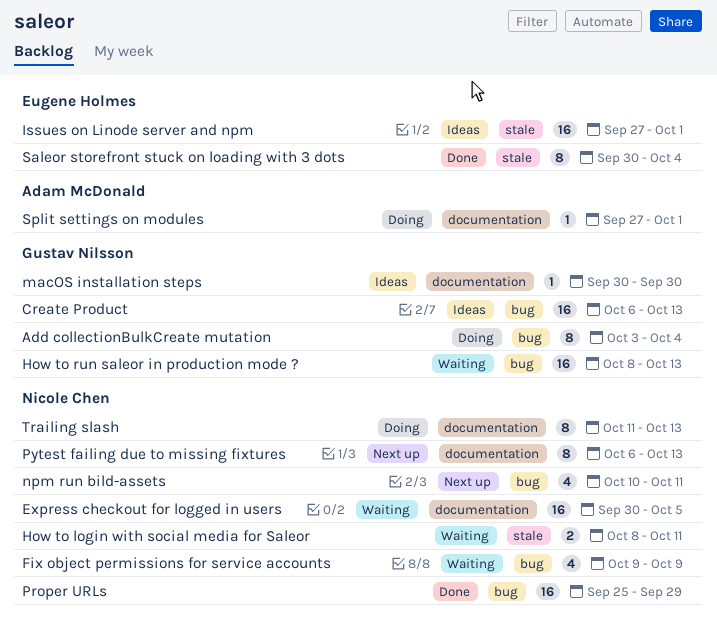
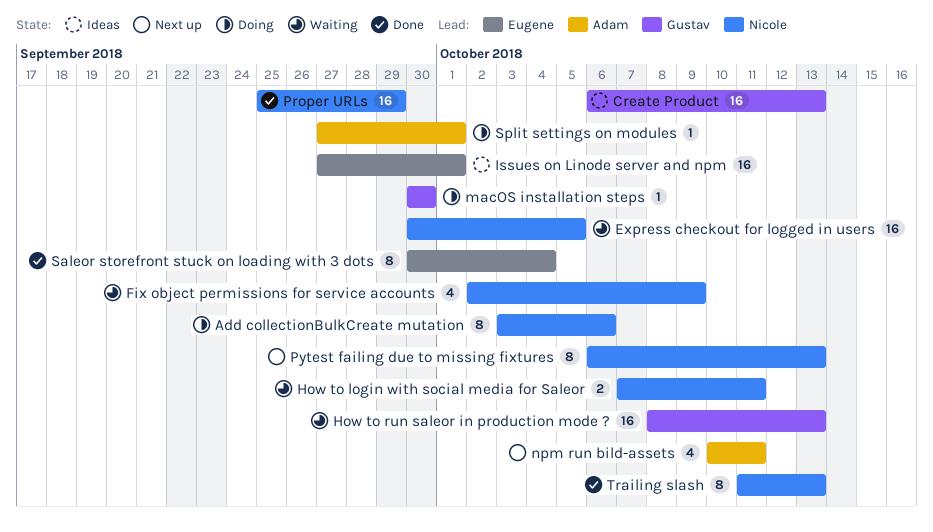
Add collectionBulkCreate mutation, owner: Gustav Nilsson -> Nicole Chen
Add collectionBulkCreate mutation, due: Oct 4 -> Oct 6
Fix object permissions for service accounts, start: Oct 9 -> Oct 2
How to login with social media for Saleor, start: Oct 8 -> Oct 7
macOS installation steps, status: Ideas -> Doing
npm run bild-assets, owner: Nicole Chen -> Adam McDonald
Trailing slash, status: Doing -> Done

